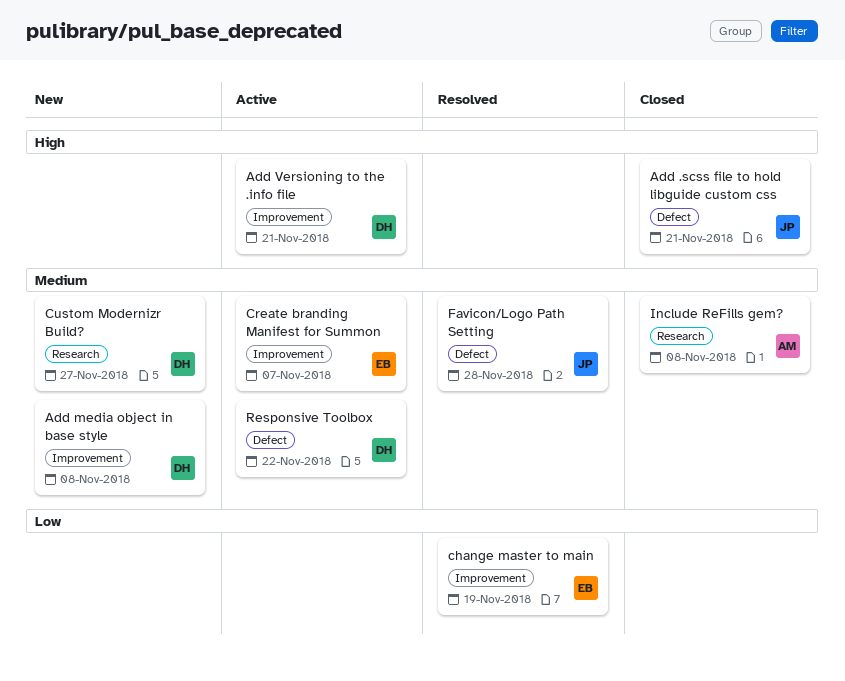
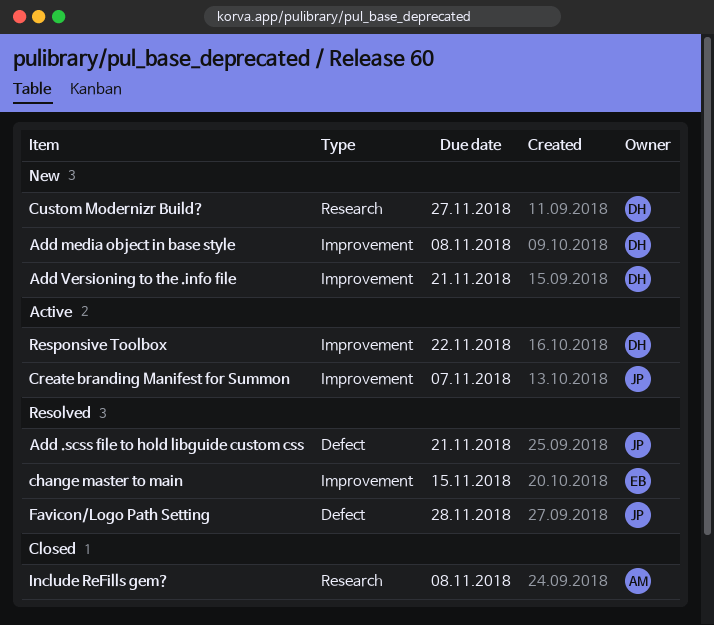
Add .scss file to hold libguide custom css, status: Closed -> Resolved
Add Versioning to the .info file, status: Active -> New
change master to main, due: Nov 19 -> Nov 15
Create branding Manifest for Summon, owner: EB -> JP
Responsive Toolbox, label: Defect -> Improvement

